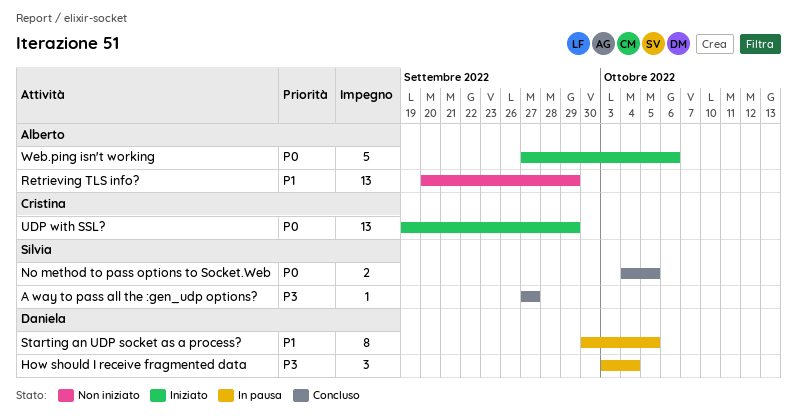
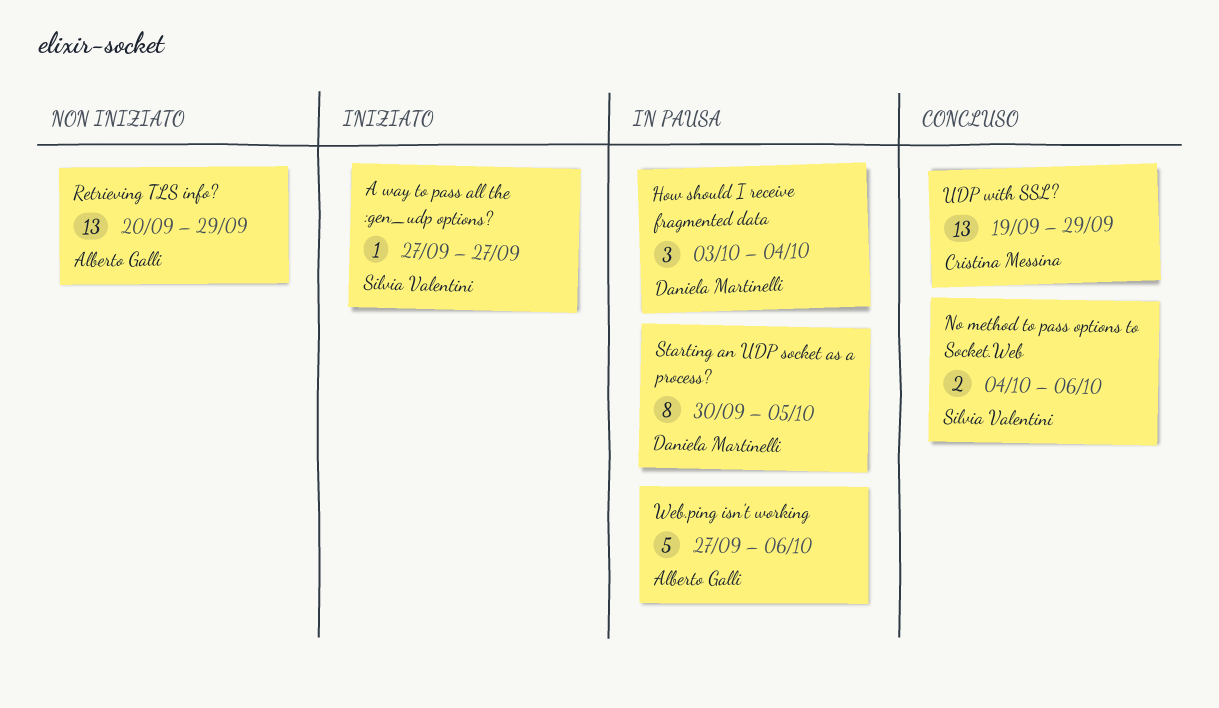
A way to pass all the :gen_udp options?, status: Concluso -> Iniziato
No method to pass options to Socket.Web, due: Oct 5 -> Oct 6
UDP with SSL?, status: Iniziato -> Concluso
Web.ping isn't working, status: Iniziato -> In pausa

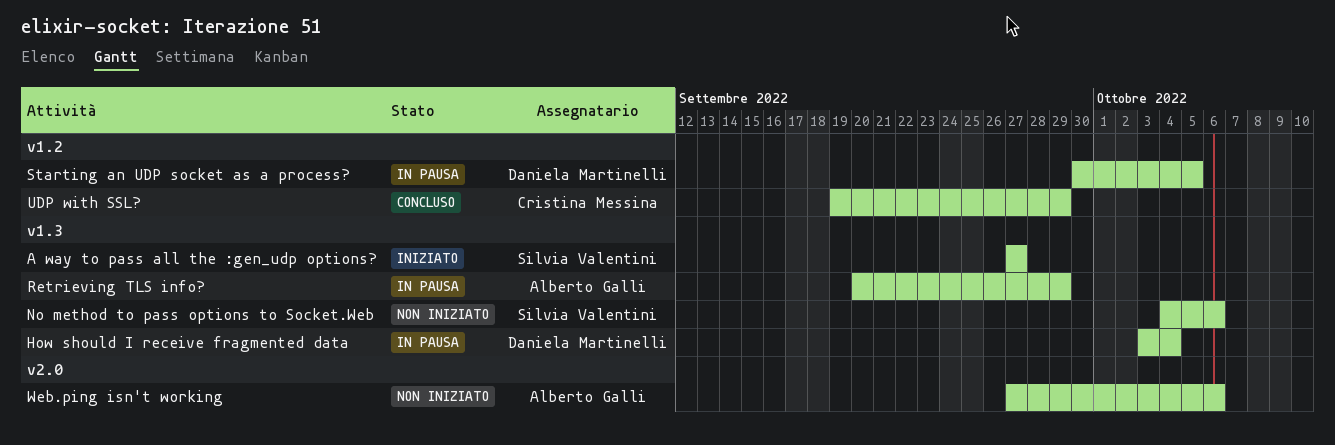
No method to pass options to Socket.Web, status: Concluso -> Non iniziato
Retrieving TLS info?, status: Non iniziato -> In pausa
Web.ping isn't working, status: In pausa -> Non iniziato

